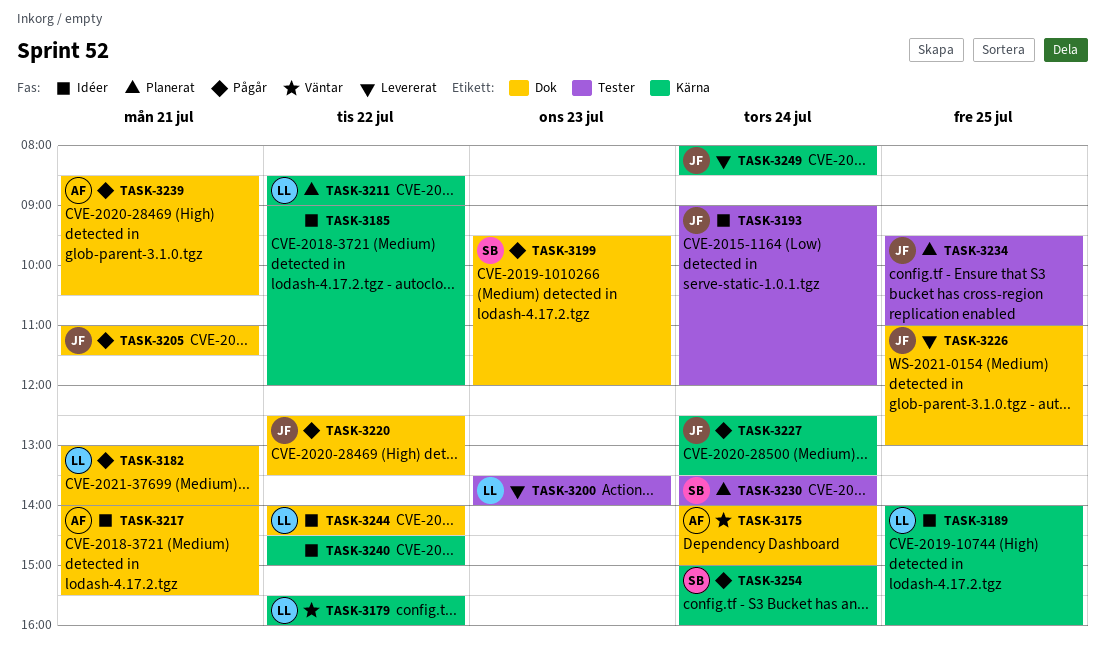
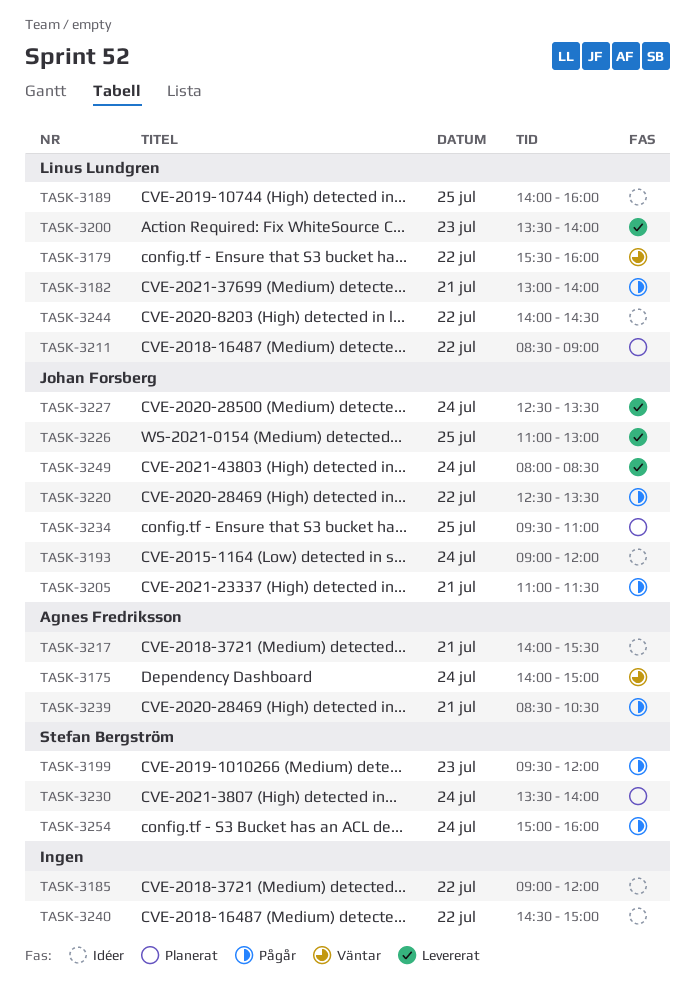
TASK-3227, status: Pågår -> Levererat

